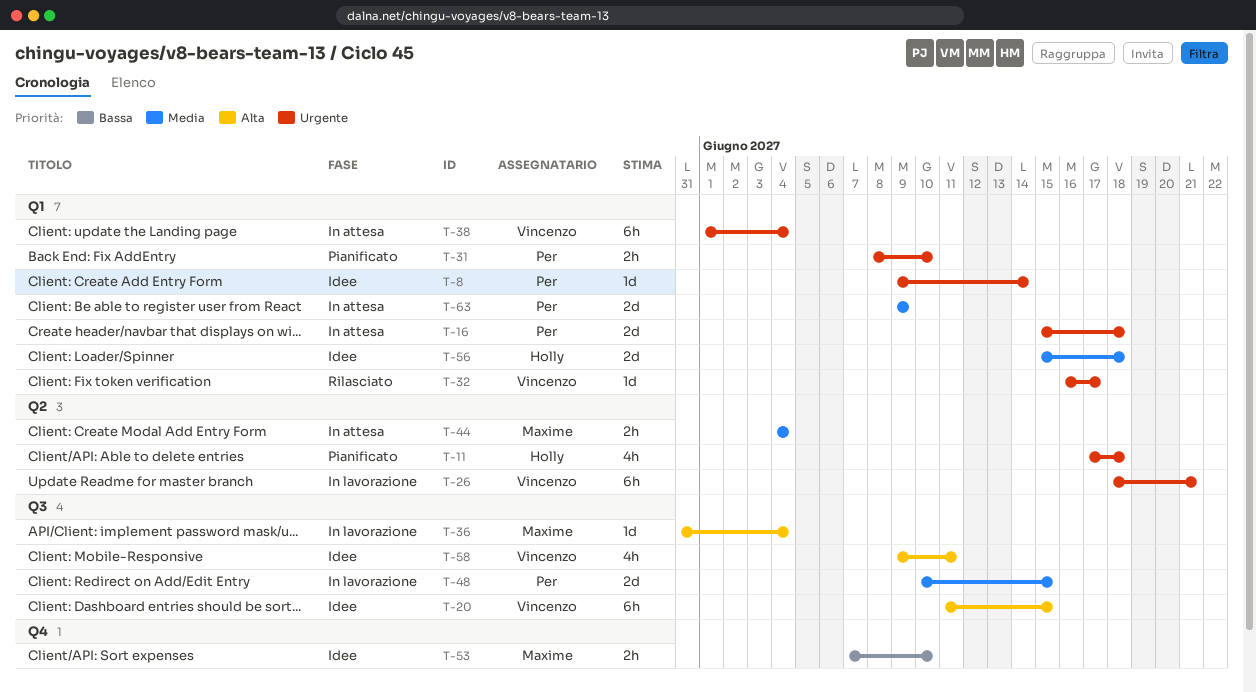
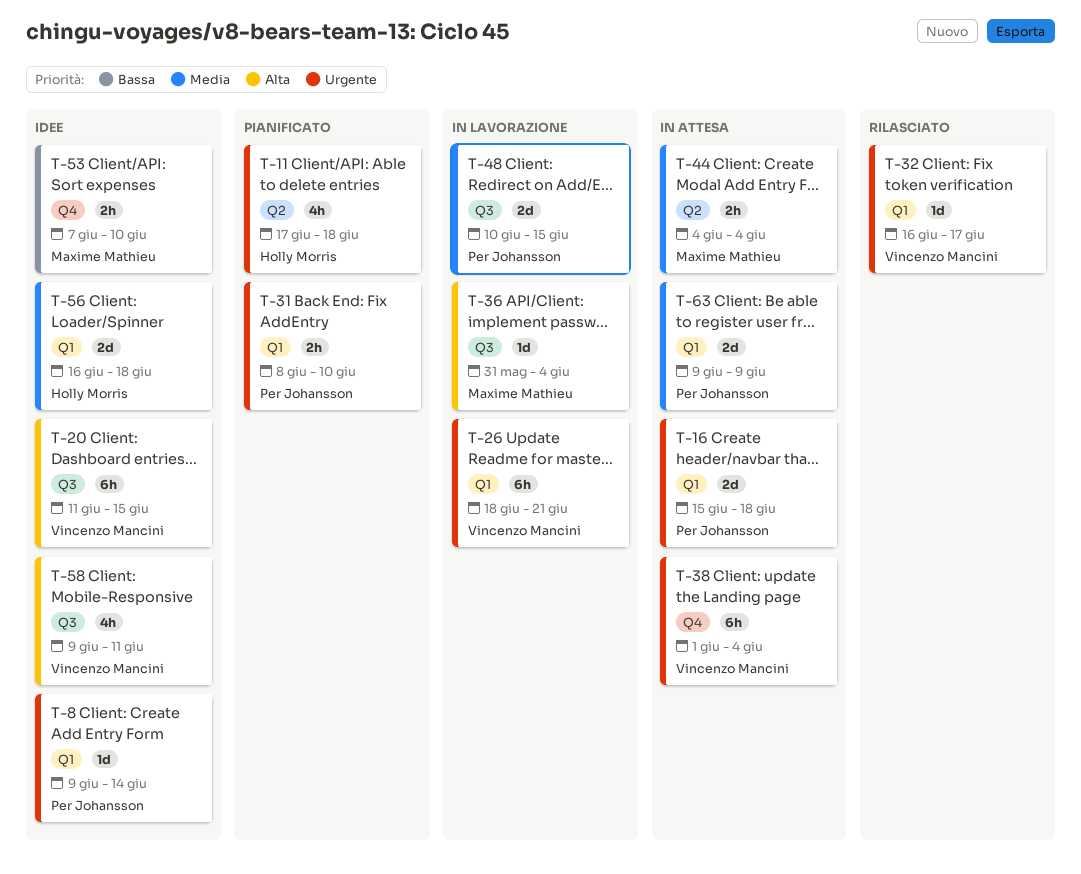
T-26, label: Q2 -> Q1
T-38, label: Q1 -> Q4
T-56, start: Jun 15 -> Jun 16

